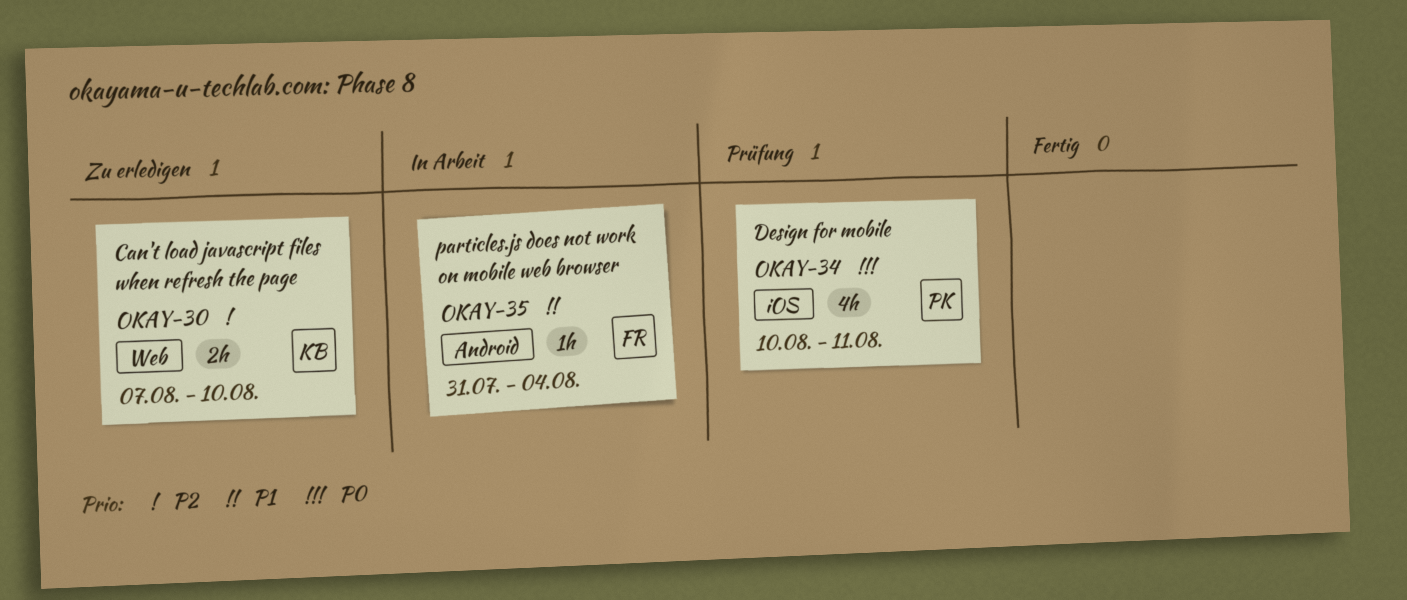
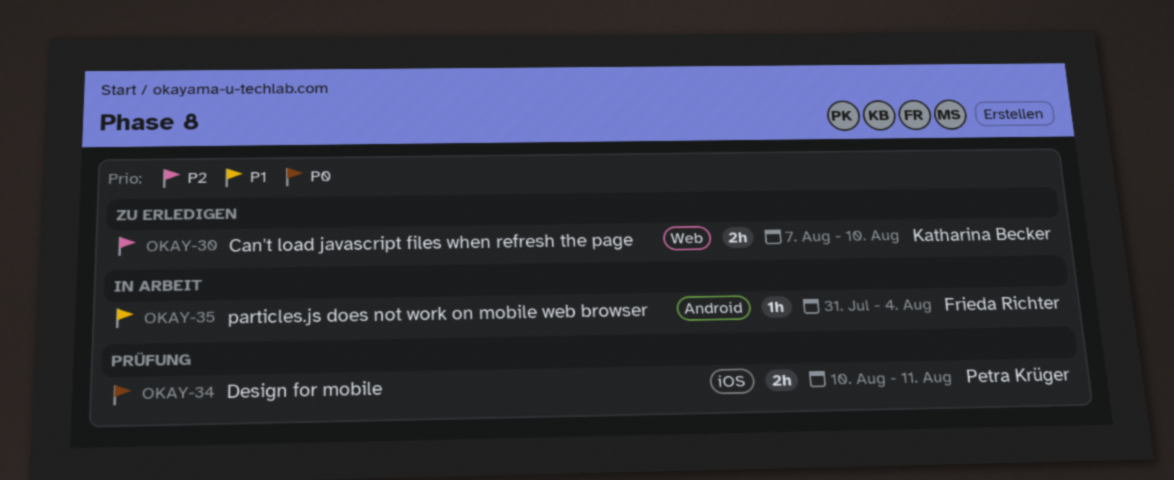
OKAY-34, estimate: 4h -> 2h

